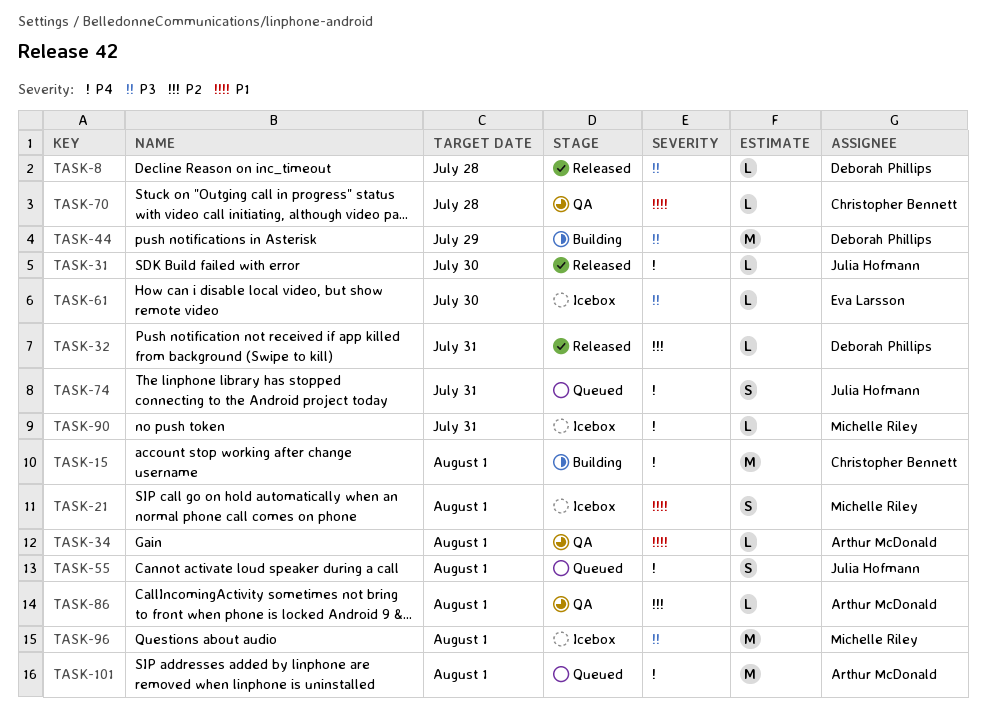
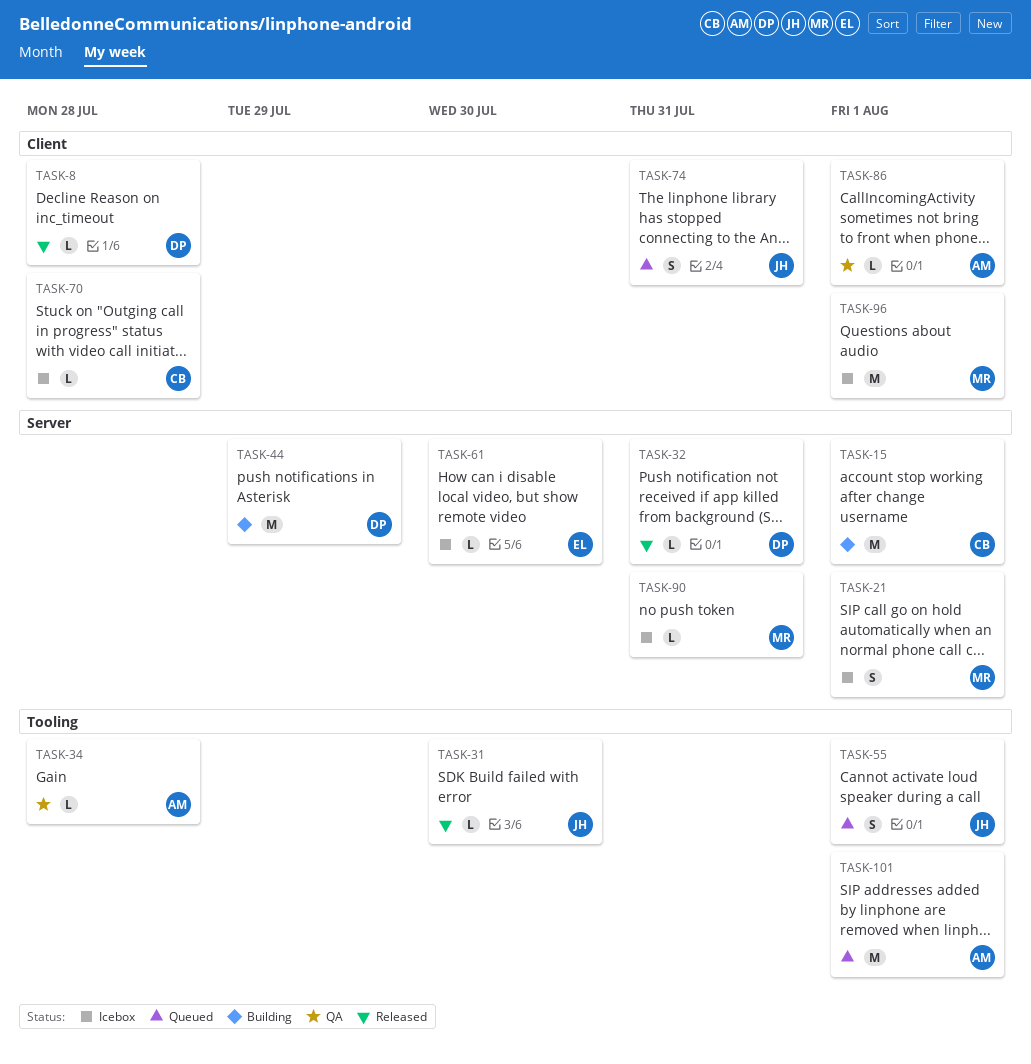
TASK-34, due: Aug 1 -> Jul 28
TASK-70, status: QA -> Icebox

